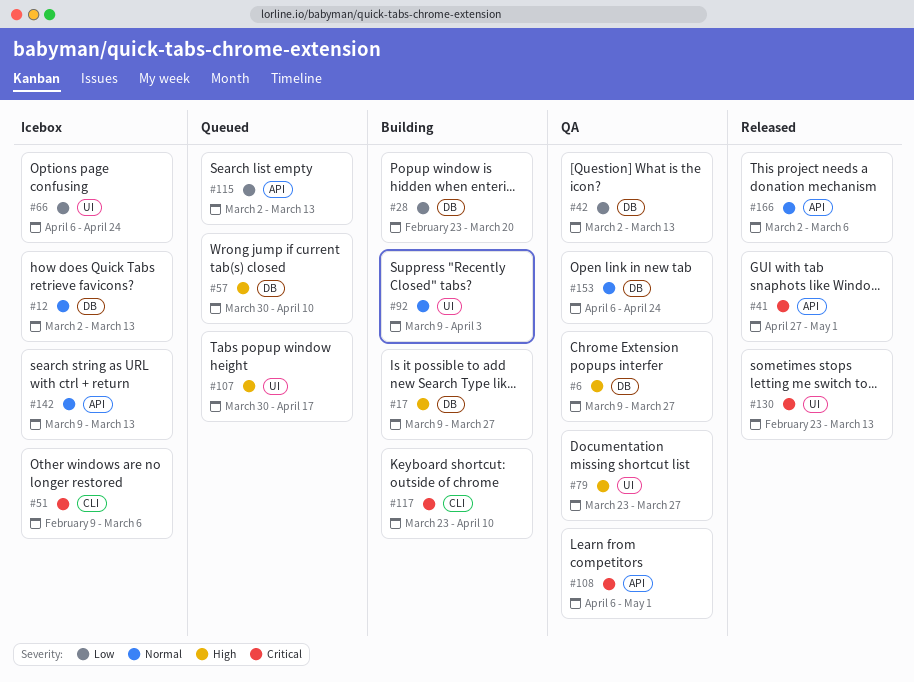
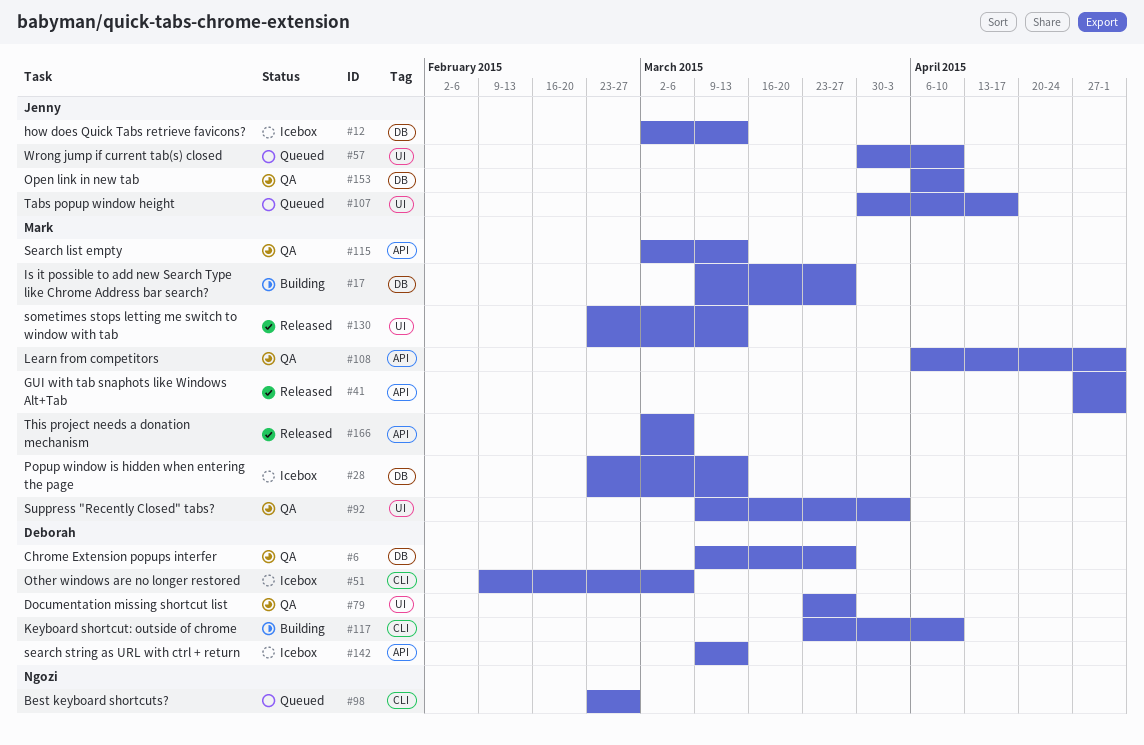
#28, status: Building -> Icebox
#28, due: Mar 20 -> Mar 13
#42: present -> none
#57, label: DB -> UI
#66: present -> none
#92, status: Building -> QA
#98: none -> present
#115, status: Queued -> QA
#153, due: Apr 24 -> Apr 10

